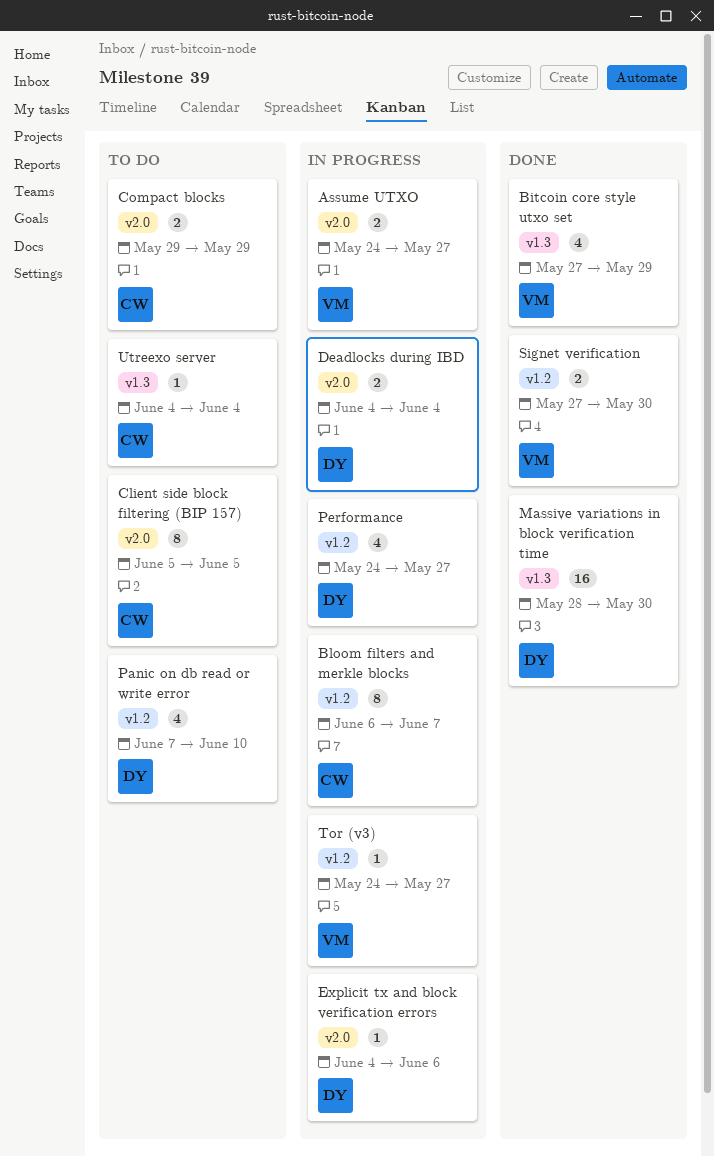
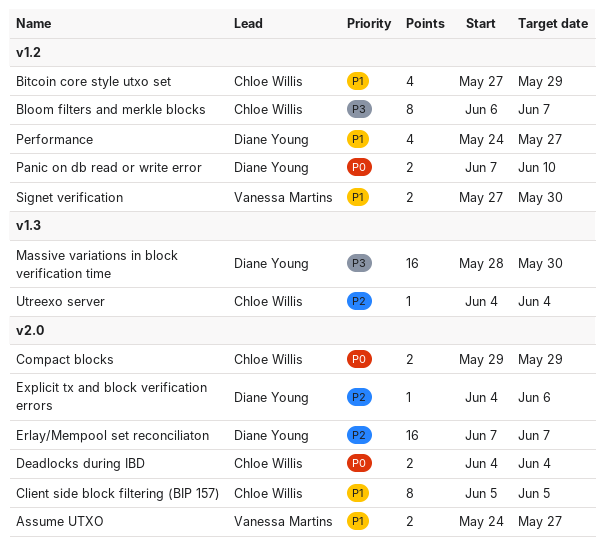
Bitcoin core style utxo set, owner: Vanessa Martins -> Chloe Willis
Bitcoin core style utxo set, label: v1.3 -> v1.2
Deadlocks during IBD, owner: Diane Young -> Chloe Willis
Erlay/Mempool set reconciliaton: none -> present
Panic on db read or write error, estimate: 4 -> 2
Tor (v3): present -> none

